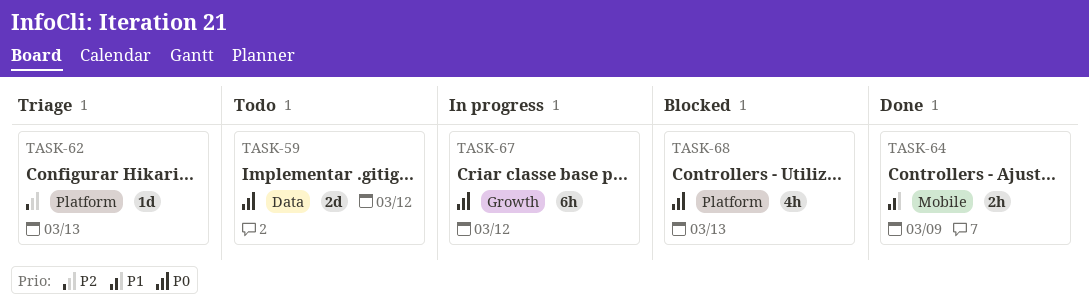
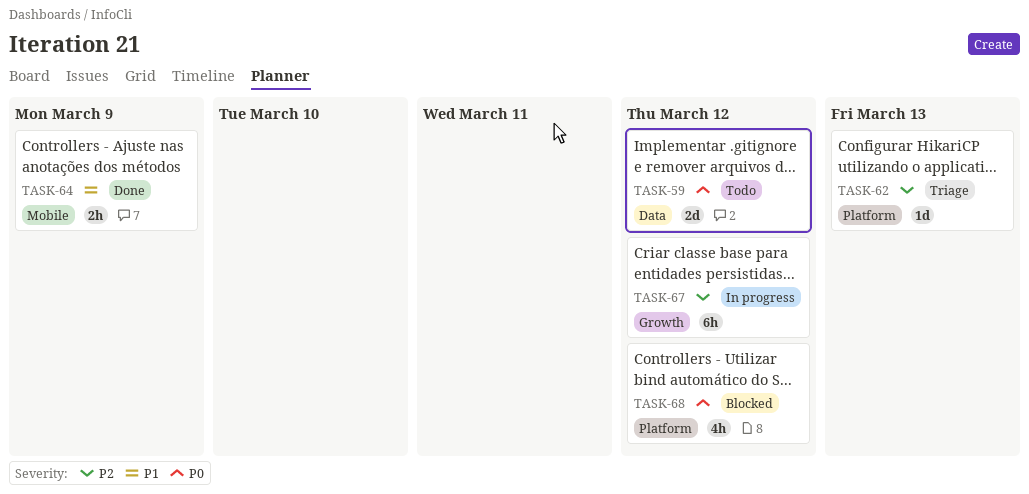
TASK-67, priority: P0 -> P2
TASK-68, due: Mar 13 -> Mar 12

